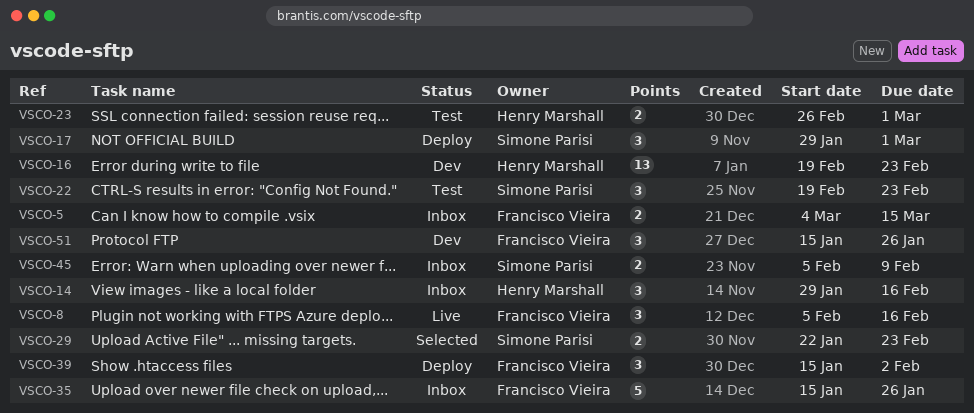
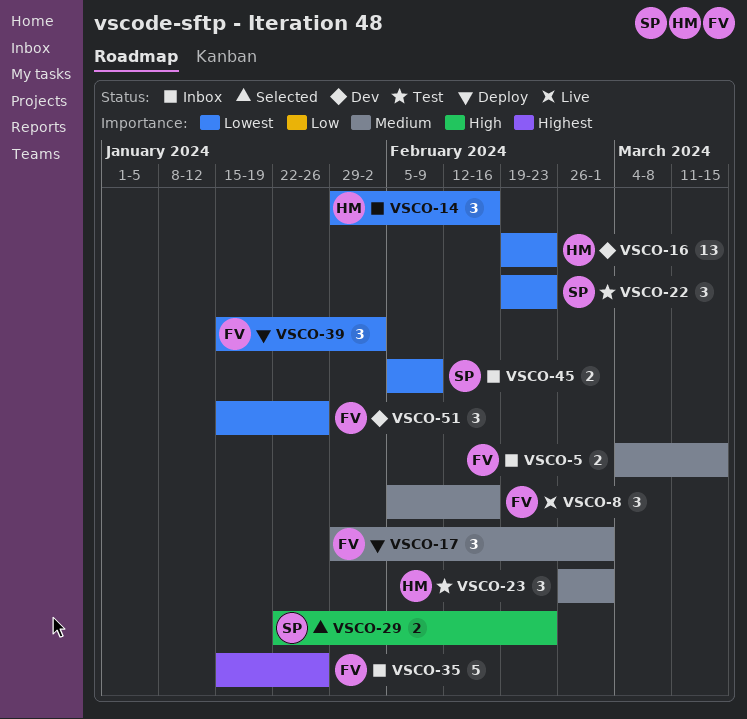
VSCO-17, owner: Simone Parisi -> Francisco Vieira
VSCO-23, estimate: 2 -> 3

